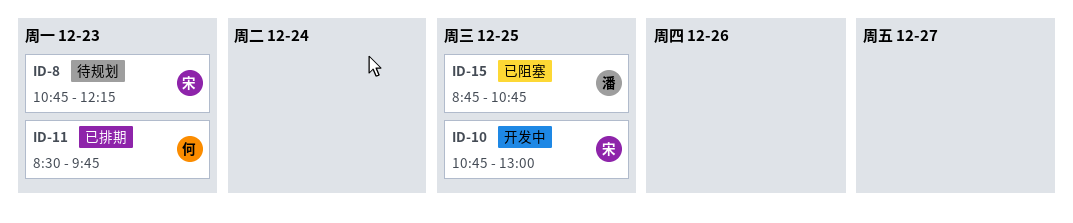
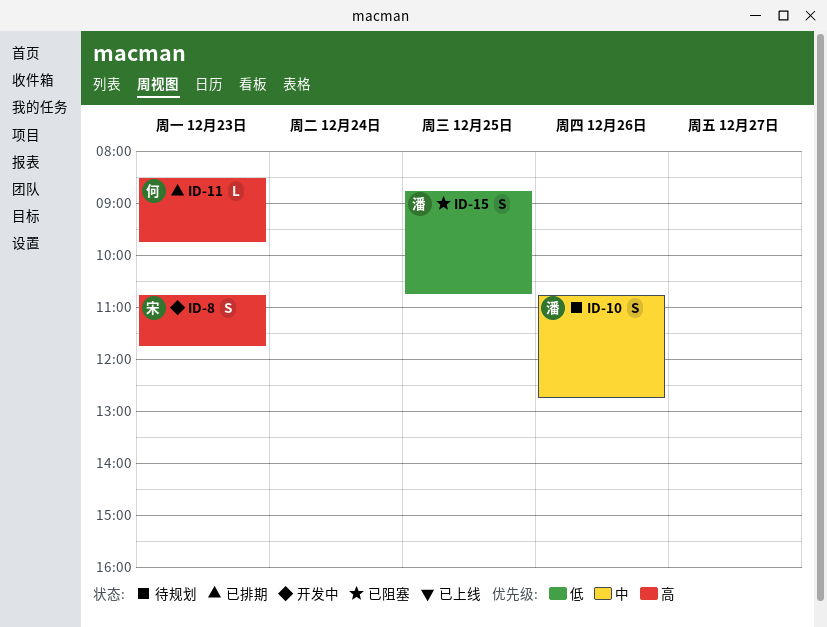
ID-8, status: 待规划 -> 开发中
ID-8, ends: 12:15 -> 11:45
ID-10, status: 开发中 -> 待规划
ID-10, owner: 宋 -> 潘
ID-10, day: Dec 25 -> Dec 26
ID-10, ends: 13:00 -> 12:45

